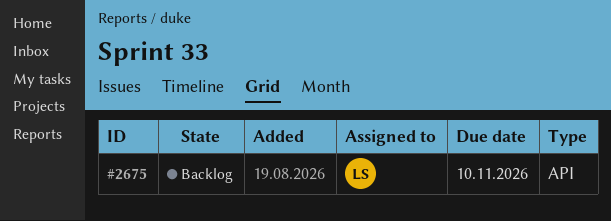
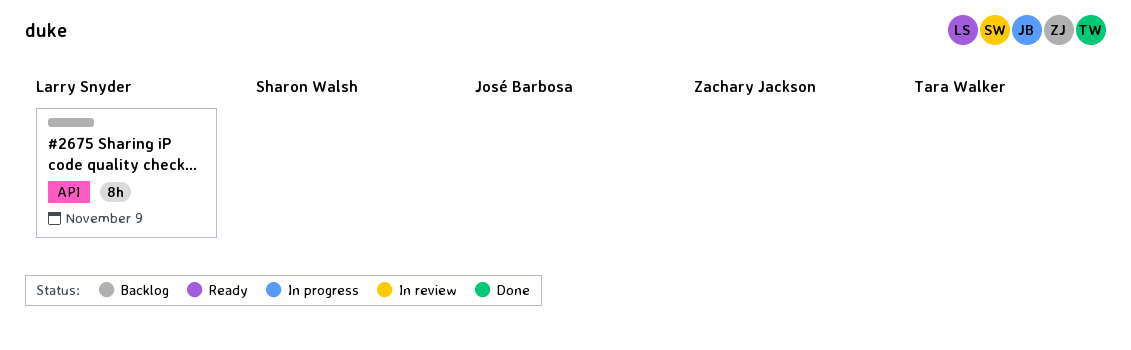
#2675, due: Nov 10 -> Nov 9

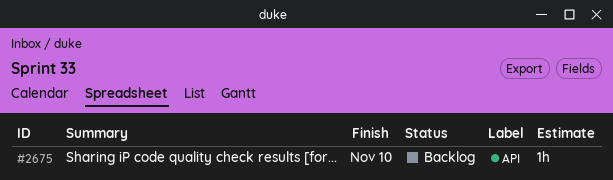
#2675, estimate: 8h -> 1h
#2675, due: Nov 9 -> Nov 10

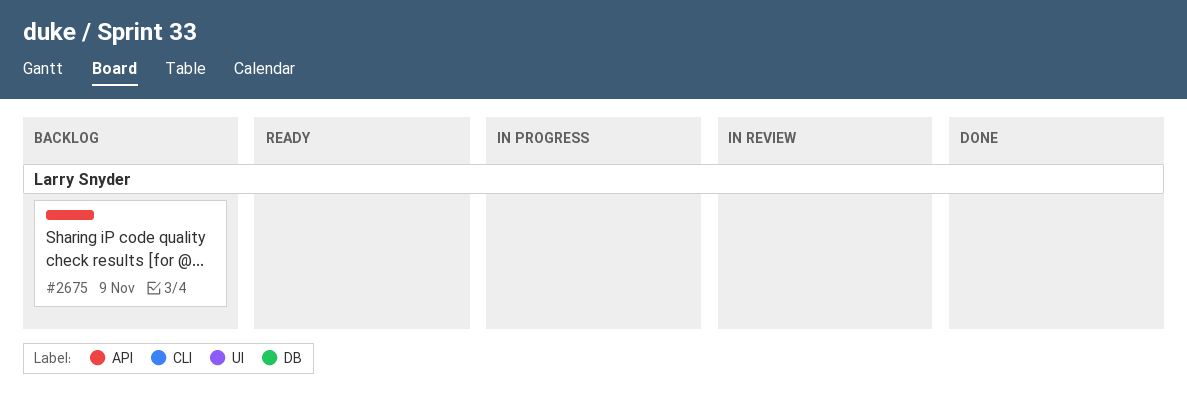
#2675, due: Nov 10 -> Nov 9

